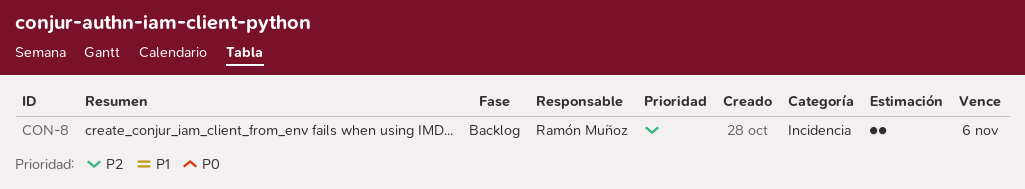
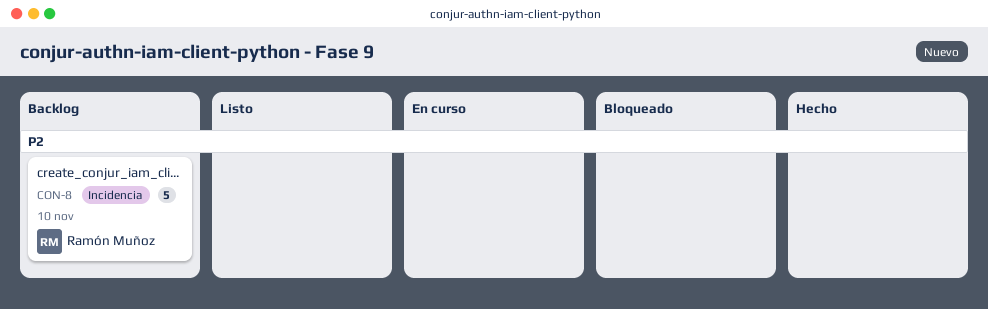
CON-8, estimate: 2 -> 5
CON-8, due: Nov 6 -> Nov 10

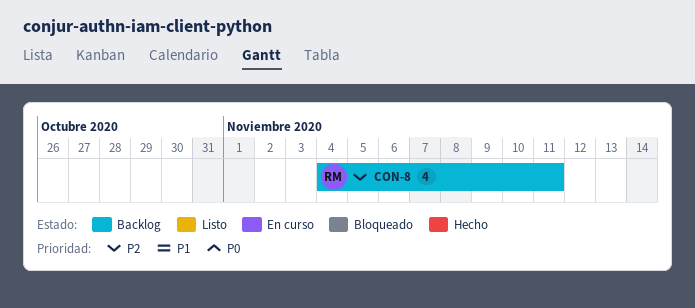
CON-8, estimate: 5 -> 4
CON-8, due: Nov 10 -> Nov 11

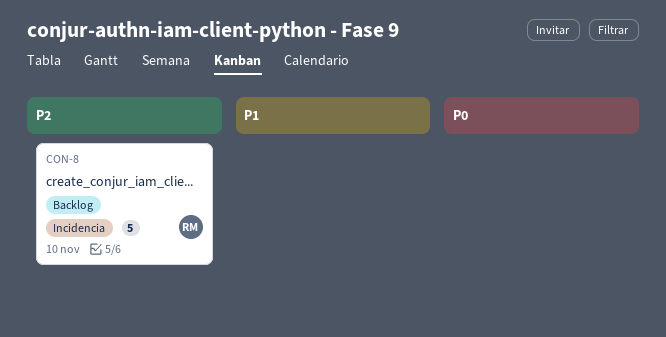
CON-8, estimate: 4 -> 5
CON-8, due: Nov 11 -> Nov 10

